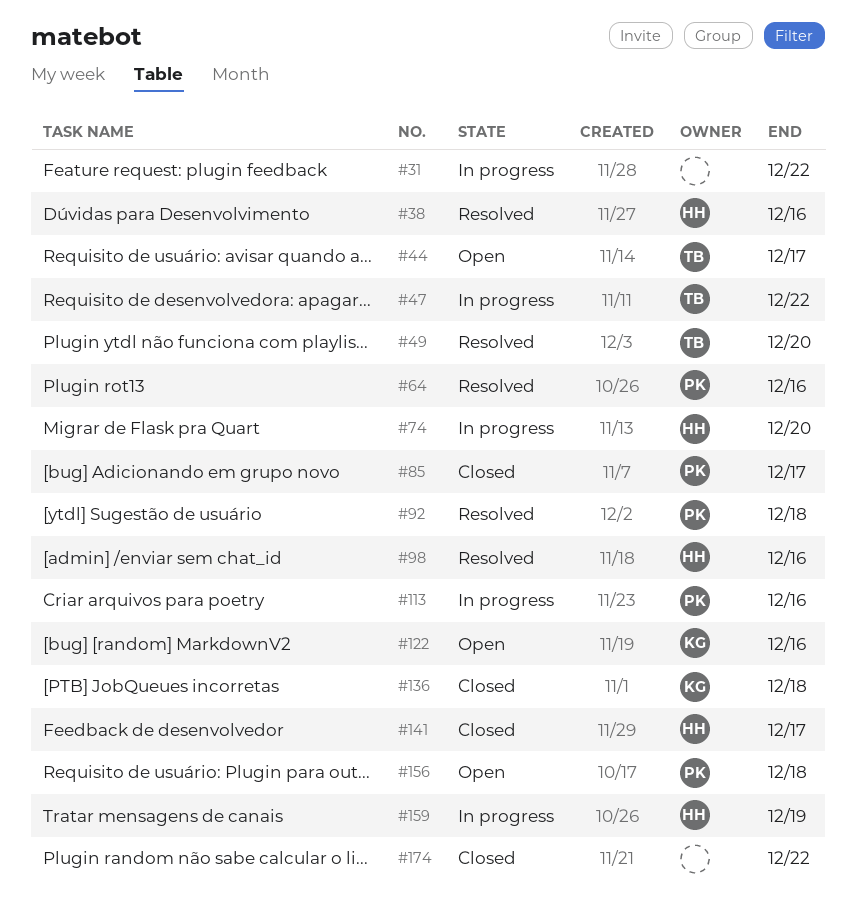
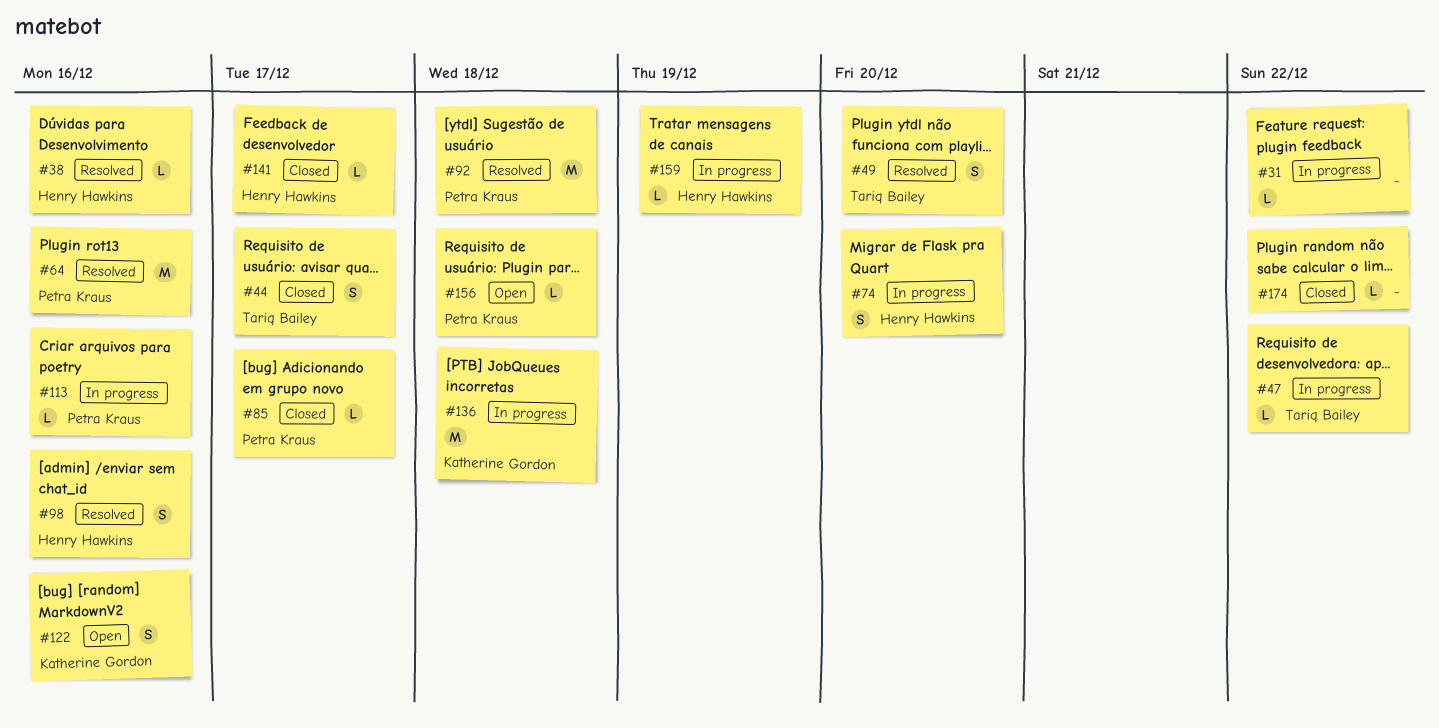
#44, status: Open -> Closed
#136, status: Closed -> In progress

